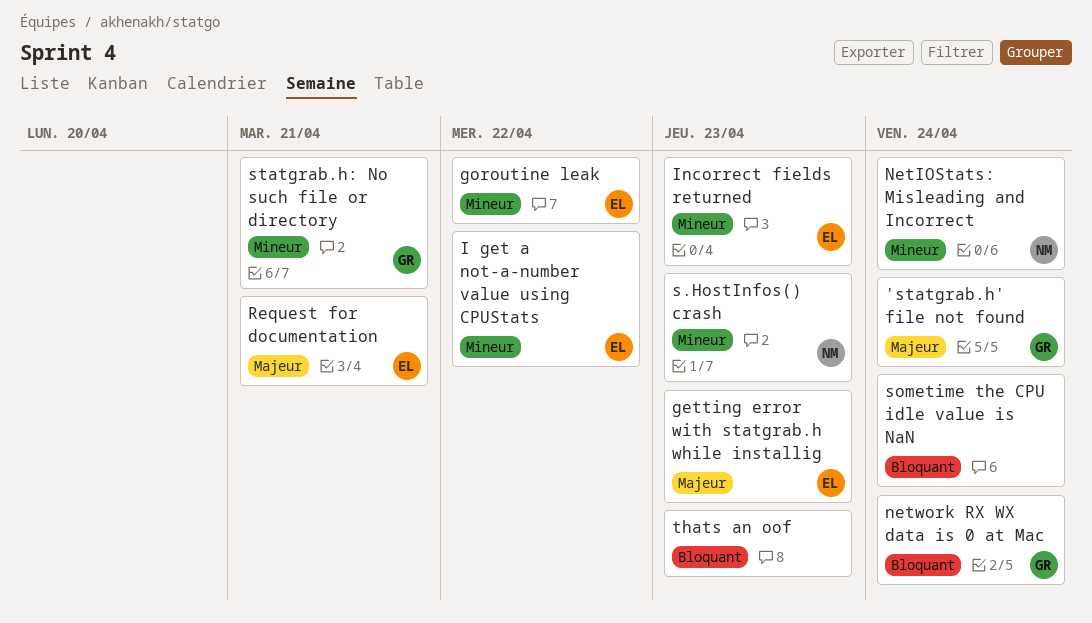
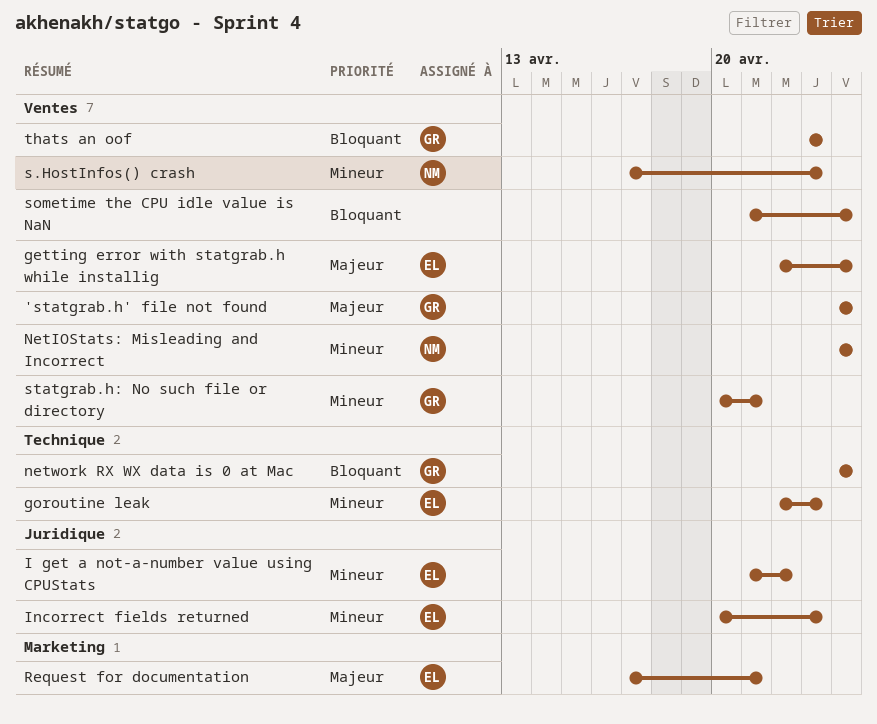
getting error with statgrab.h while installig, due: Apr 23 -> Apr 24
goroutine leak, due: Apr 22 -> Apr 23
thats an oof, owner: none -> GR

